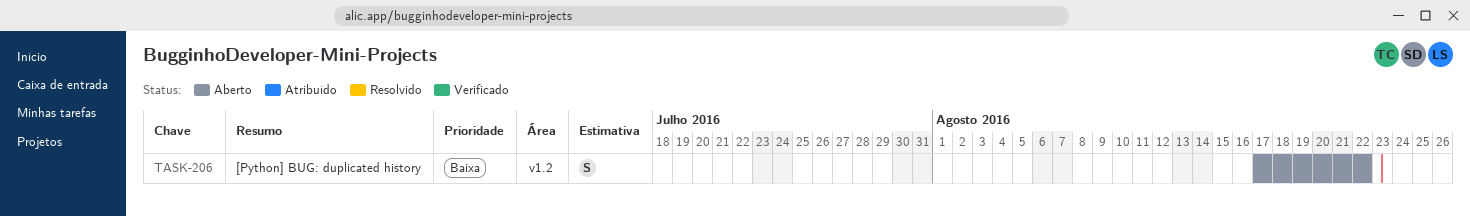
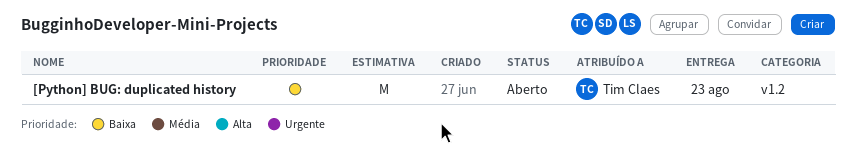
[Python] BUG: duplicated history, estimate: S -> M
[Python] BUG: duplicated history, due: Aug 22 -> Aug 23

